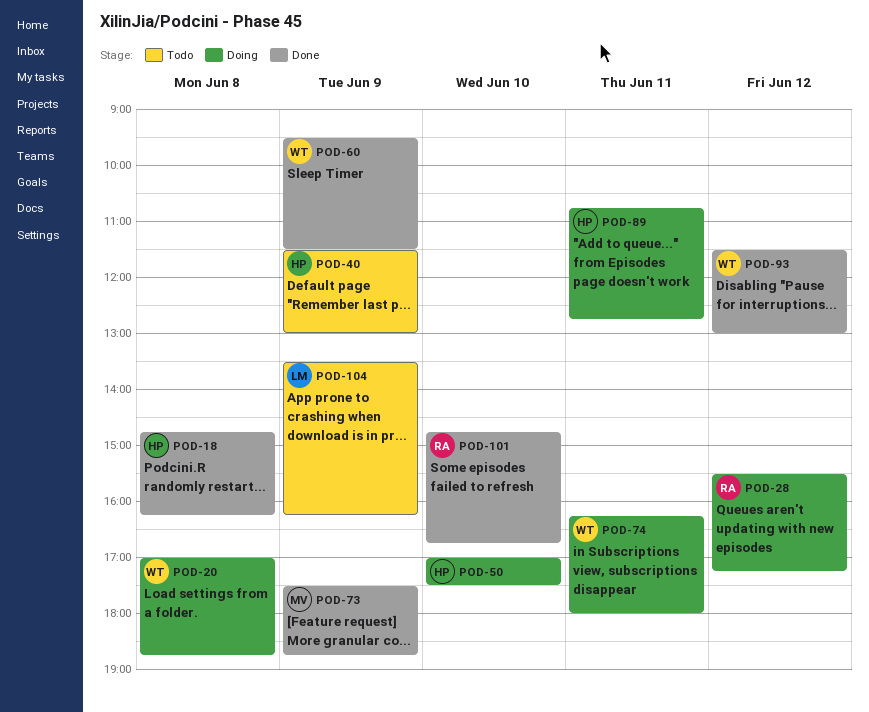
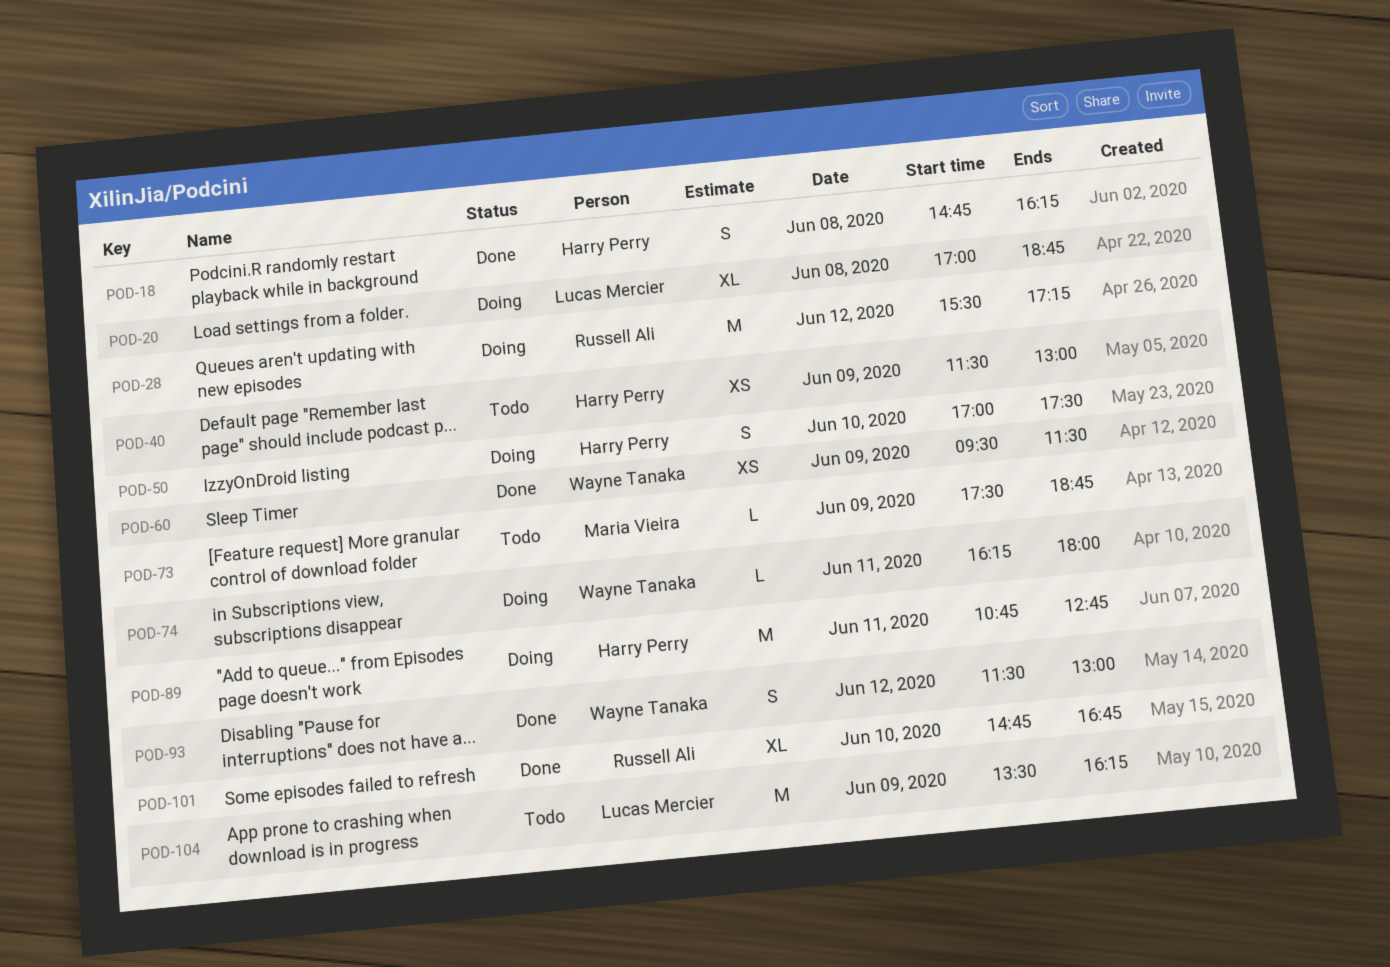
POD-20, owner: Wayne Tanaka -> Lucas Mercier
POD-73, status: Done -> Todo

